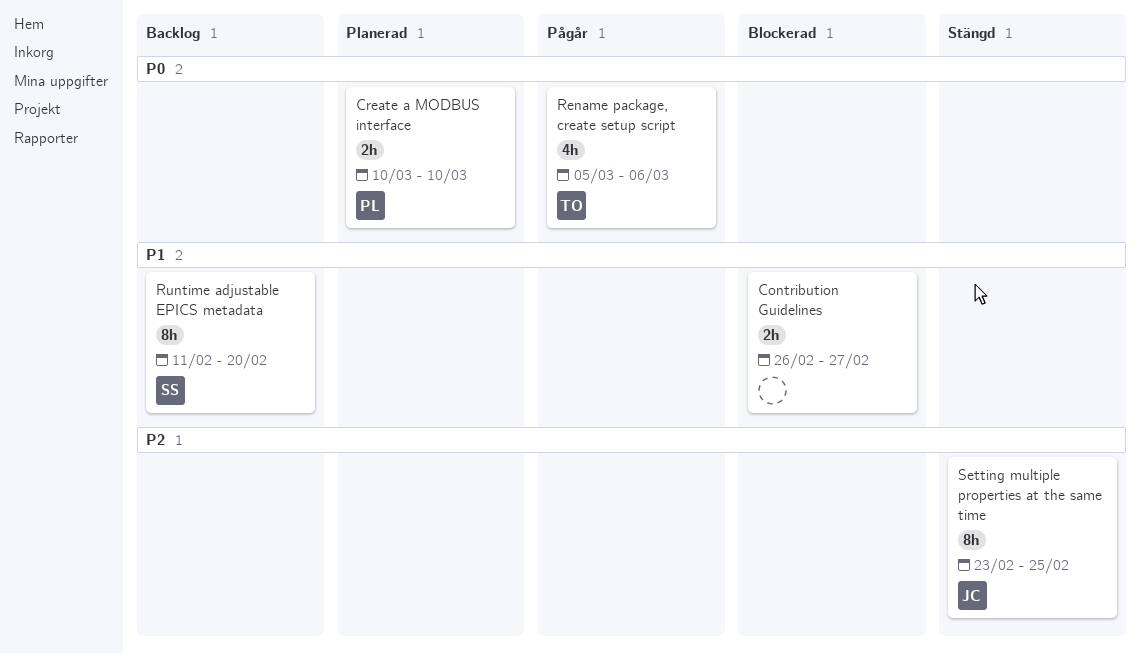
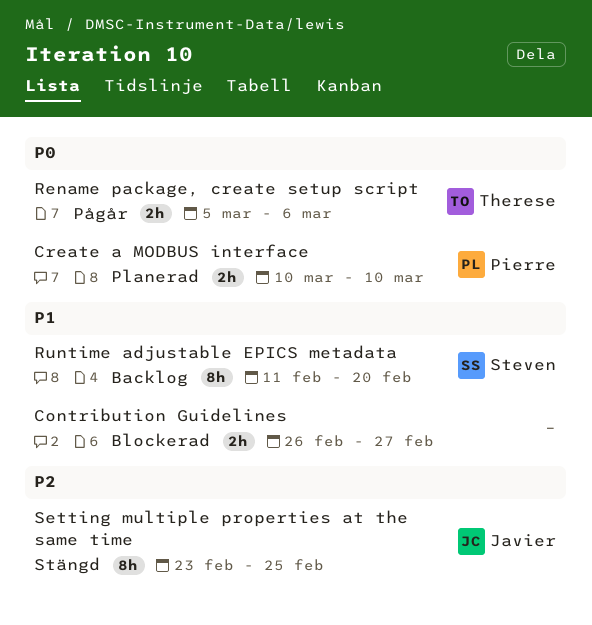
Rename package, create setup script, estimate: 4h -> 2h

